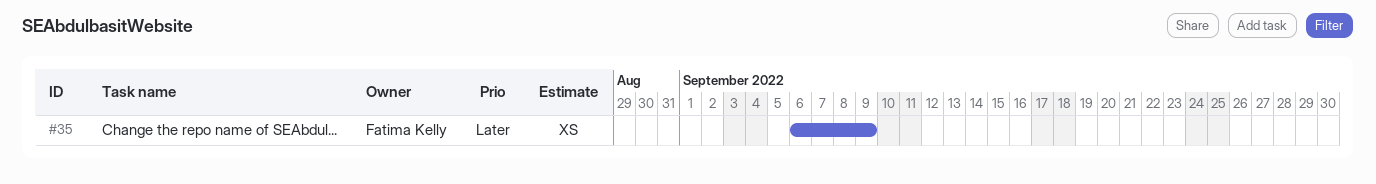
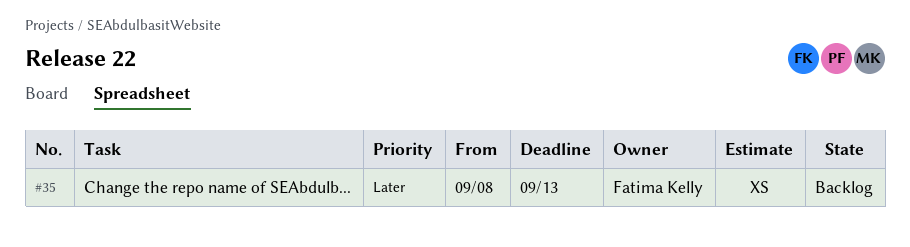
#35, start: Sep 6 -> Sep 8
#35, due: Sep 9 -> Sep 13

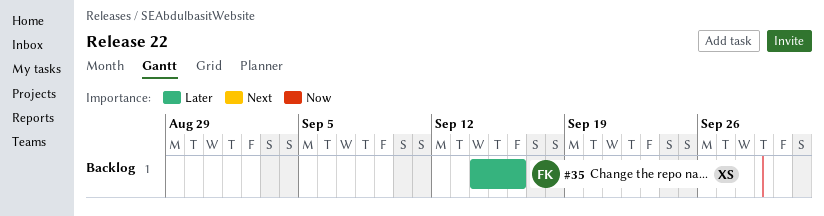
#35, start: Sep 8 -> Sep 14
#35, due: Sep 13 -> Sep 16

